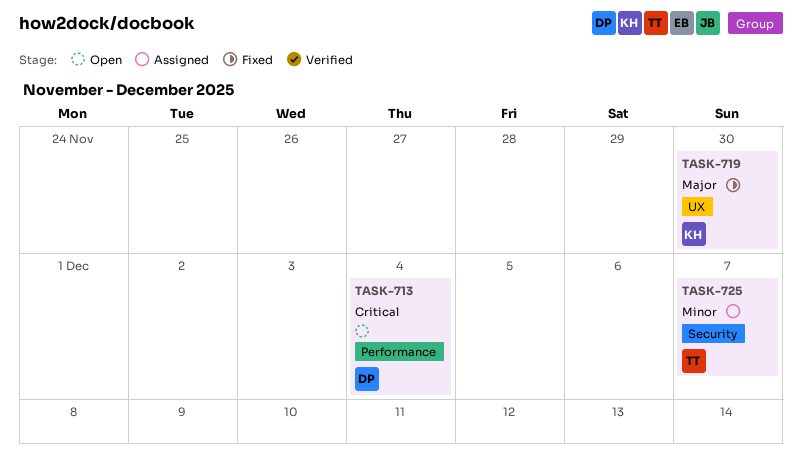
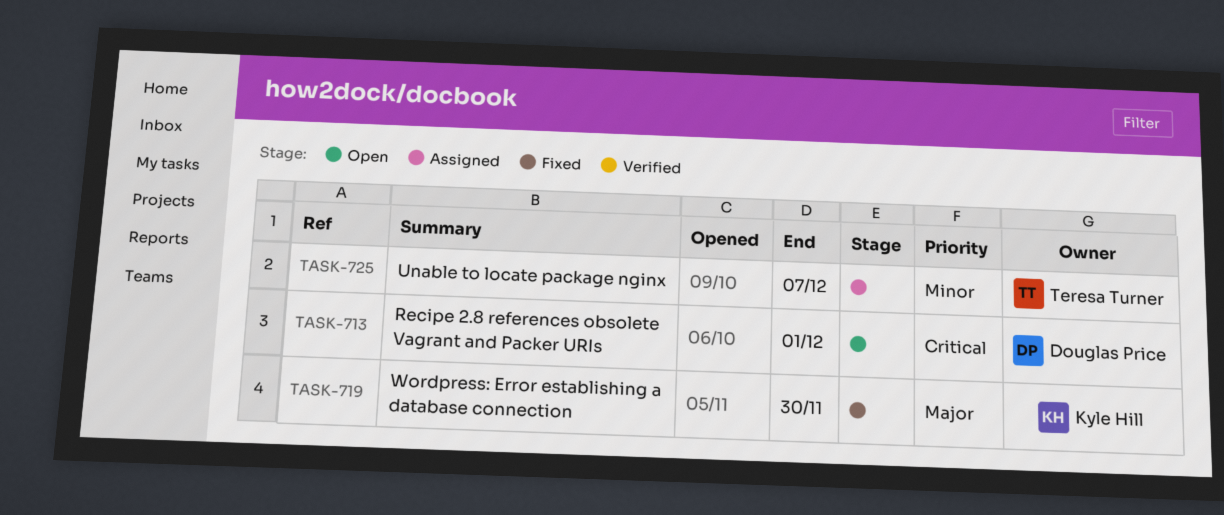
TASK-713, due: Dec 4 -> Dec 1

